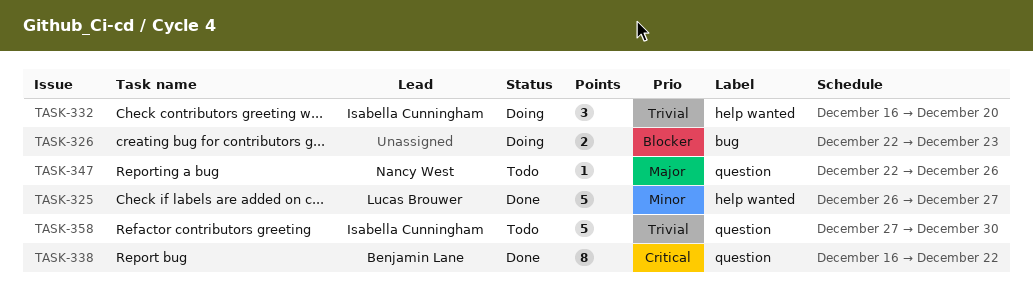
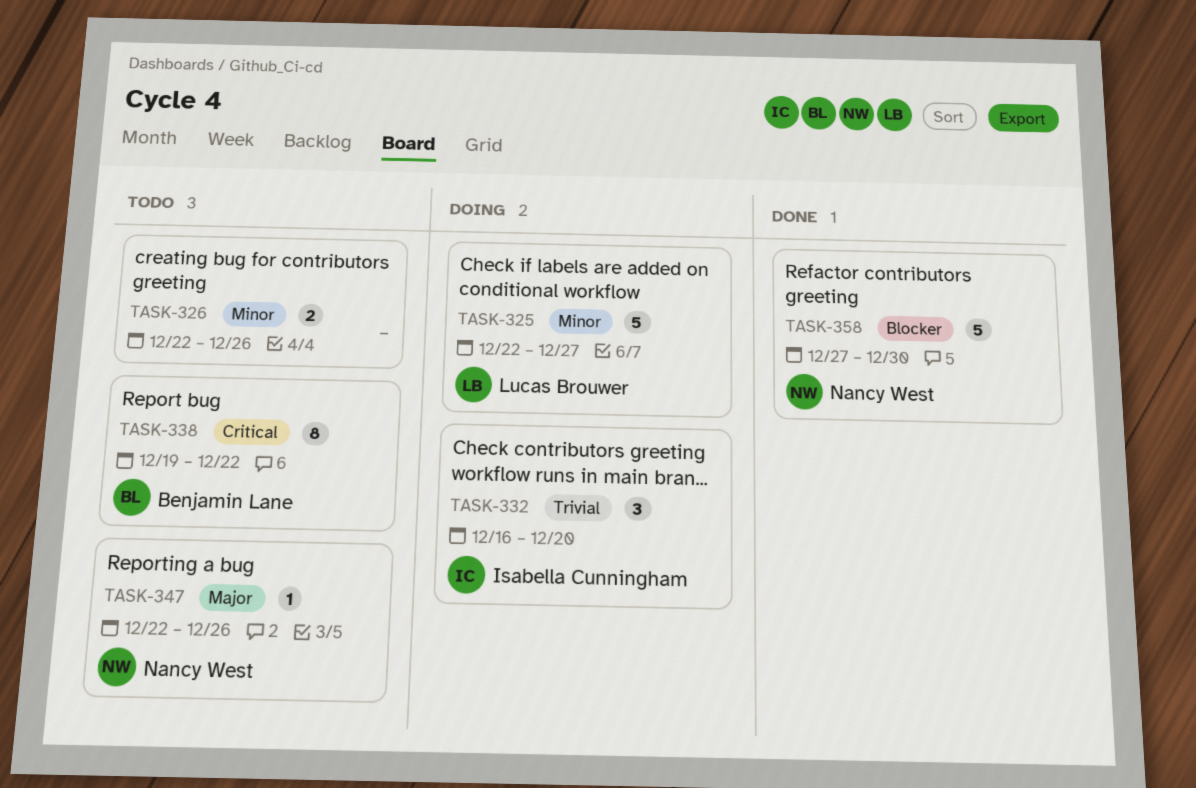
TASK-325, status: Done -> Doing
TASK-325, start: Dec 26 -> Dec 22
TASK-326, status: Doing -> Todo
TASK-326, priority: Blocker -> Minor
TASK-326, due: Dec 23 -> Dec 26
TASK-338, status: Done -> Todo
TASK-338, start: Dec 16 -> Dec 19
TASK-358, status: Todo -> Done
TASK-358, owner: Isabella Cunningham -> Nancy West
TASK-358, priority: Trivial -> Blocker

